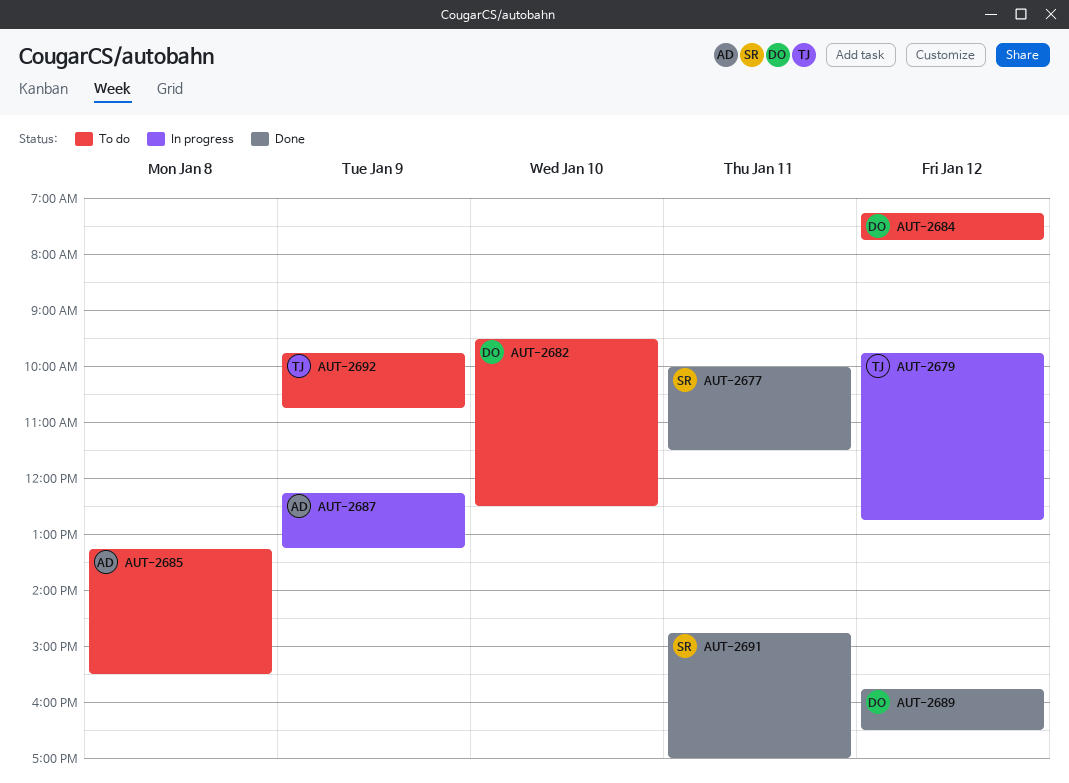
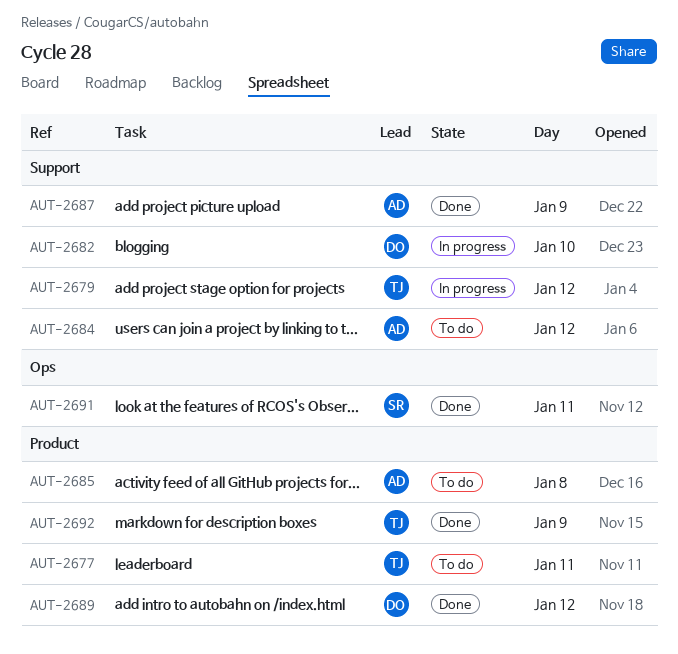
AUT-2677, status: Done -> To do
AUT-2677, owner: SR -> TJ
AUT-2682, status: To do -> In progress
AUT-2684, owner: DO -> AD
AUT-2687, status: In progress -> Done
AUT-2692, status: To do -> Done

